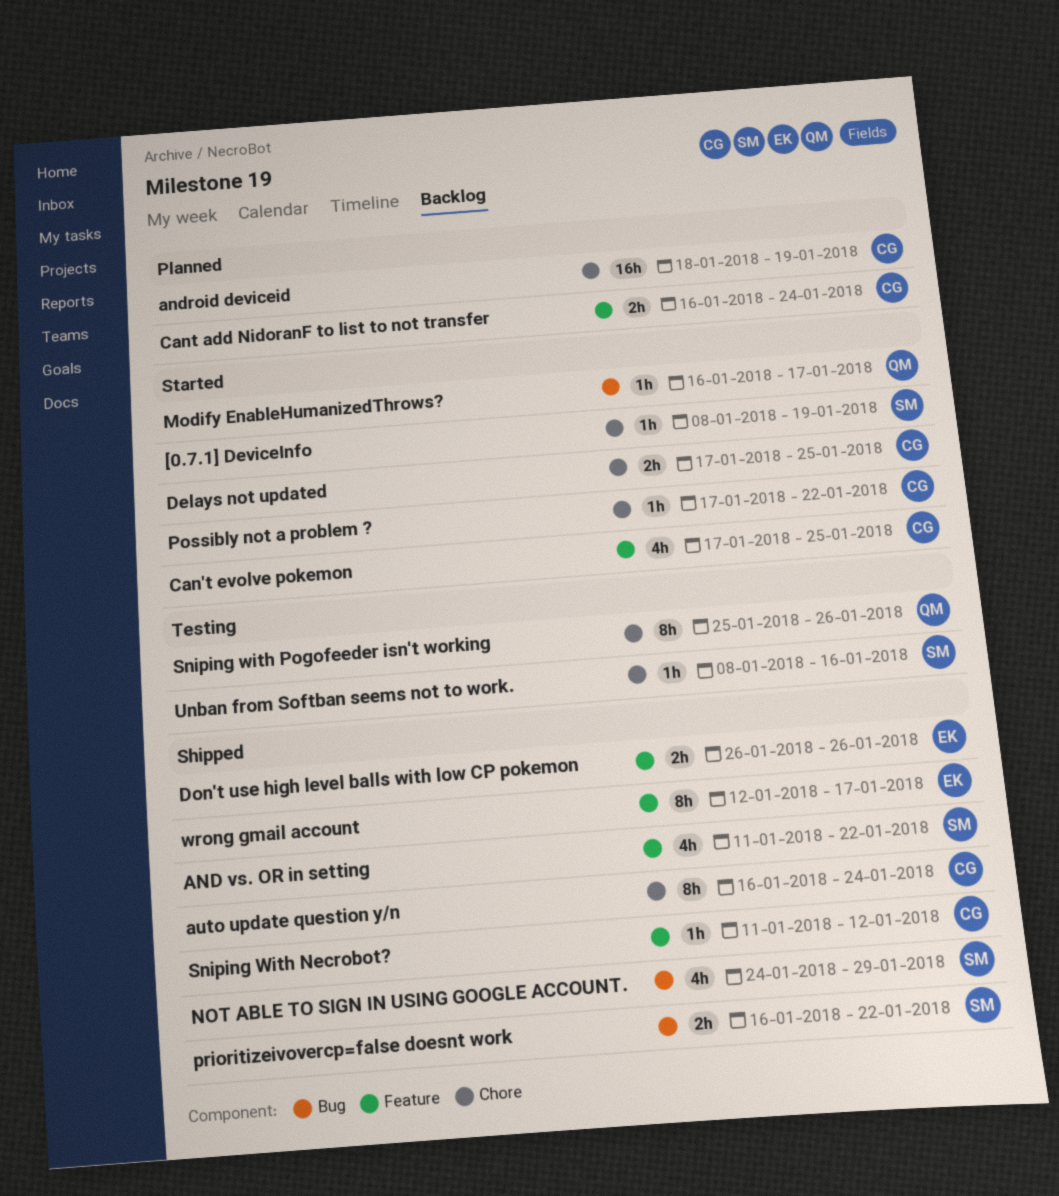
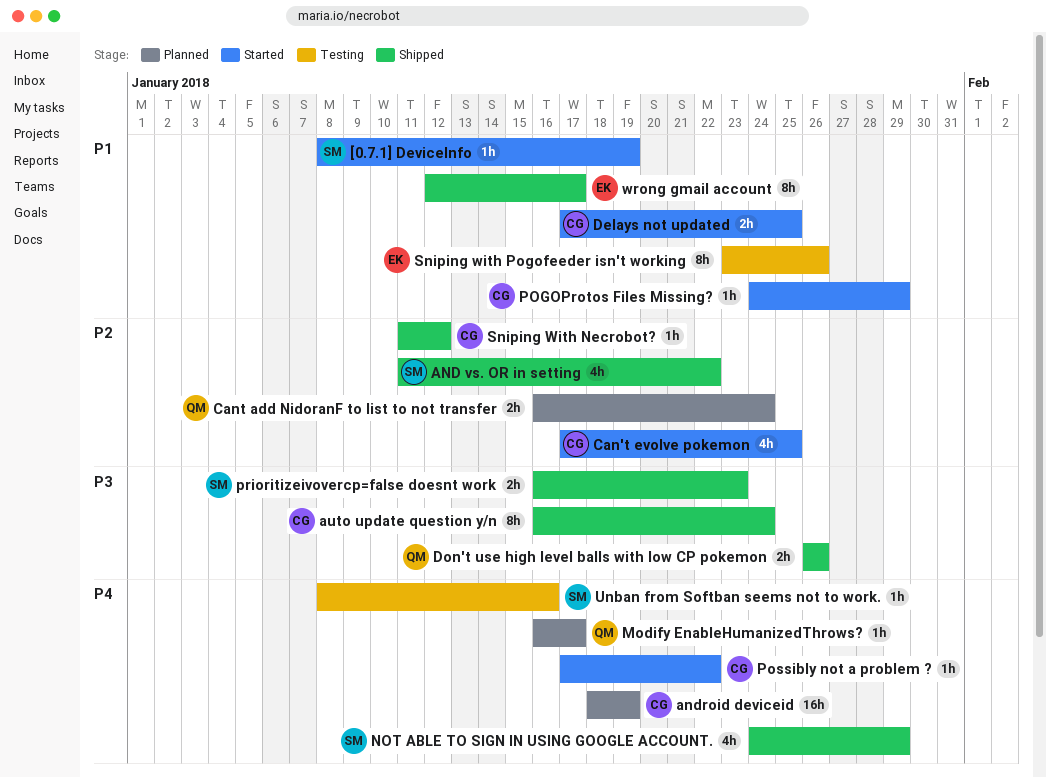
Cant add NidoranF to list to not transfer, owner: CG -> QM
Don't use high level balls with low CP pokemon, owner: EK -> QM
Modify EnableHumanizedThrows?, status: Started -> Planned
POGOProtos Files Missing?: none -> present
prioritizeivovercp=false doesnt work, due: Jan 22 -> Jan 23
Sniping with Pogofeeder isn't working, owner: QM -> EK
Sniping with Pogofeeder isn't working, start: Jan 25 -> Jan 23

